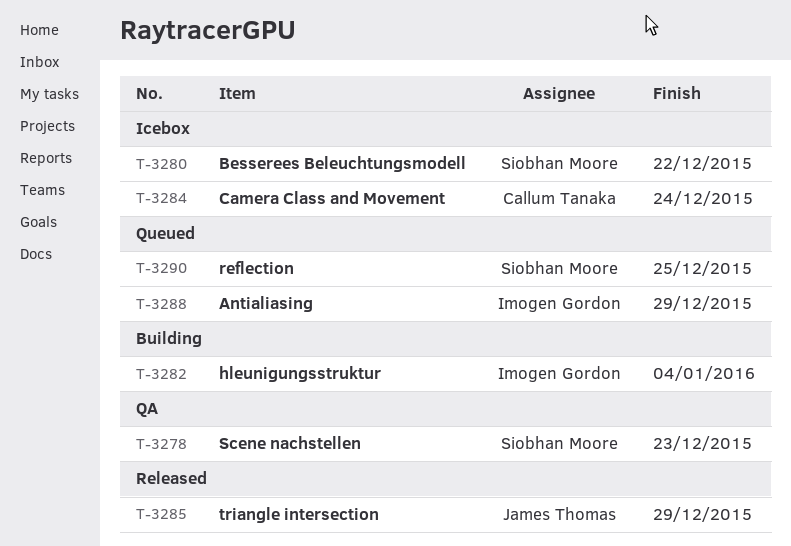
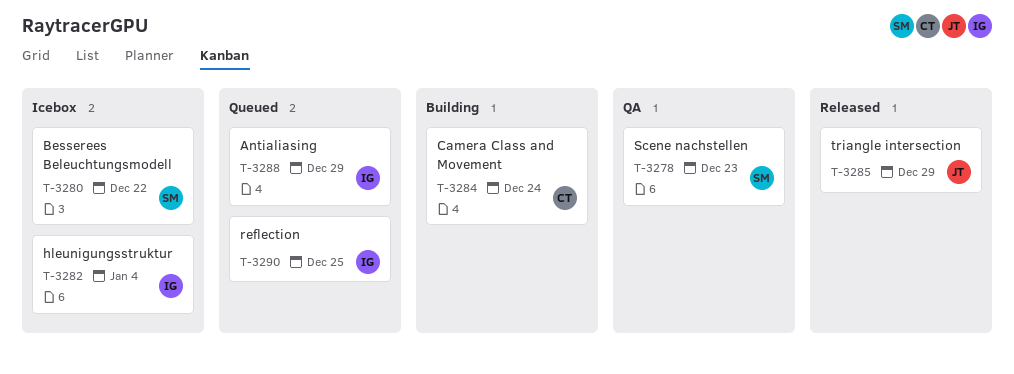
T-3282, status: Building -> Icebox
T-3284, status: Icebox -> Building
T-3290, owner: Siobhan Moore -> Imogen Gordon

